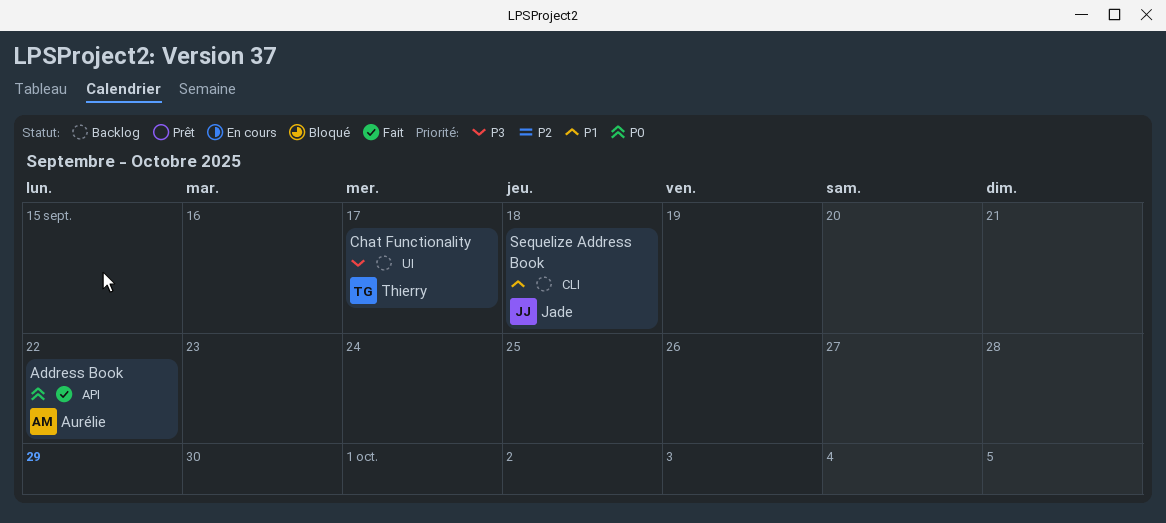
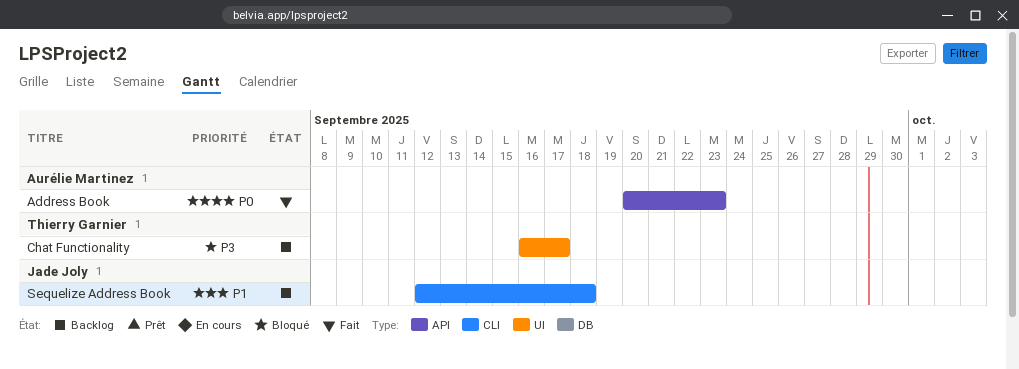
Address Book, due: Sep 22 -> Sep 23

